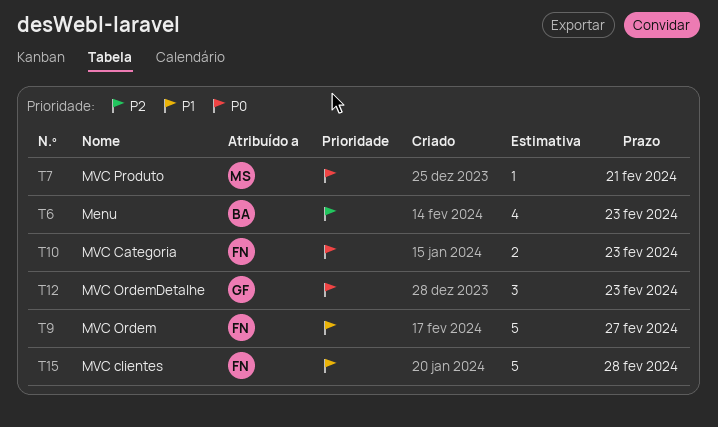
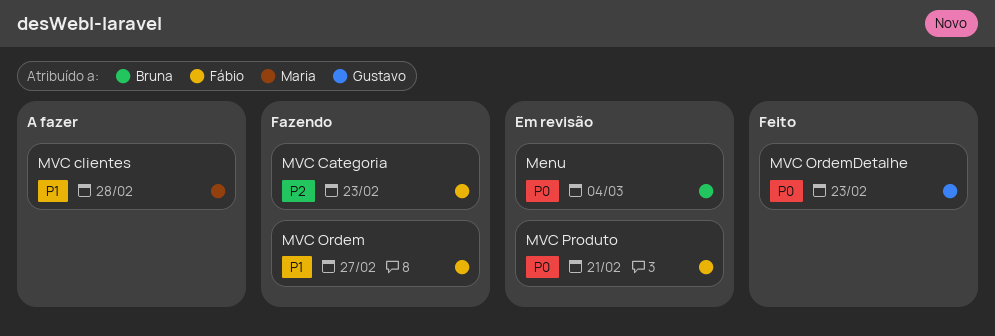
Menu, priority: P2 -> P0
Menu, due: Feb 23 -> Mar 4
MVC Categoria, priority: P0 -> P2
MVC clientes, owner: Fábio -> Maria
MVC Produto, owner: Maria -> Fábio

